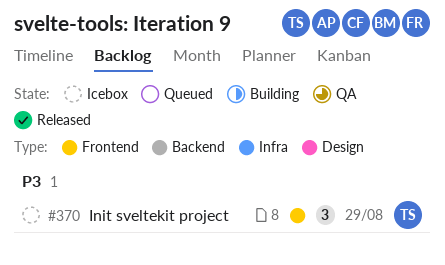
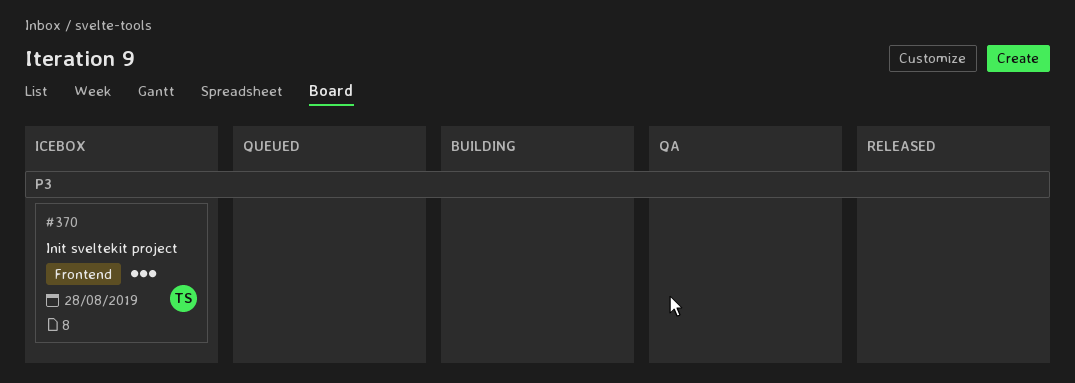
#370, due: Aug 29 -> Aug 28

